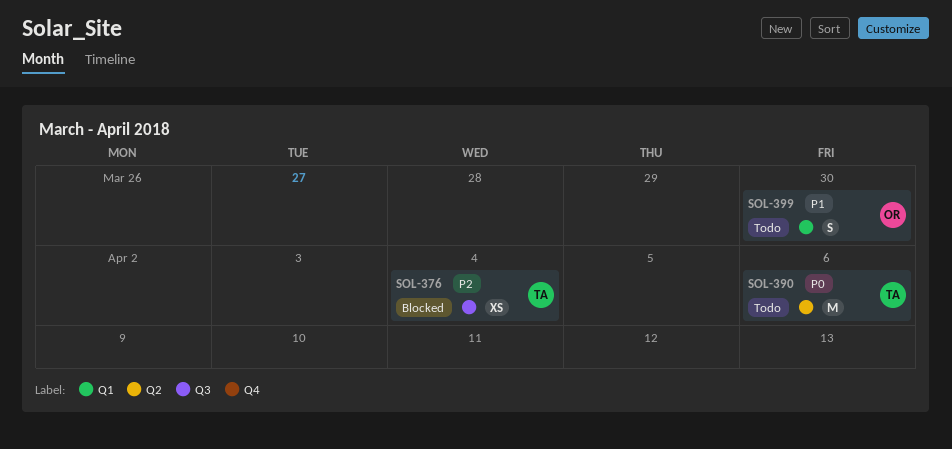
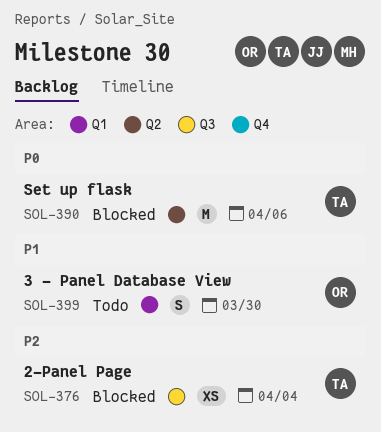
SOL-390, status: Todo -> Blocked

